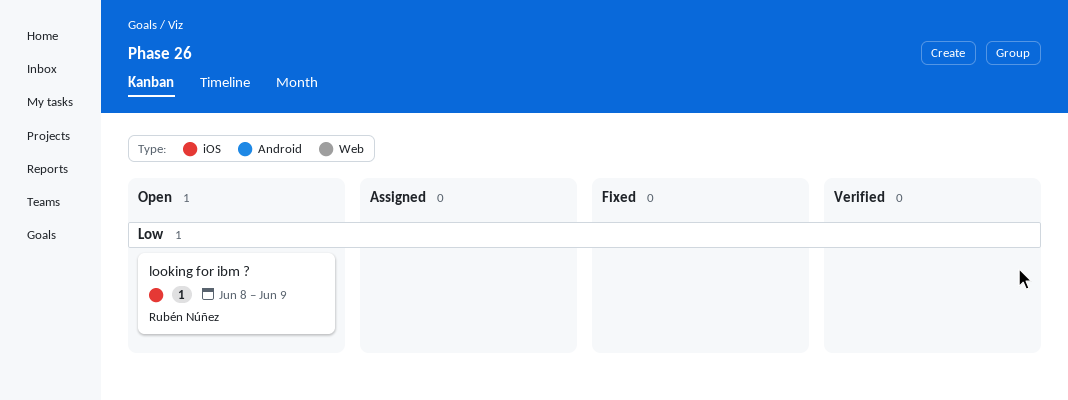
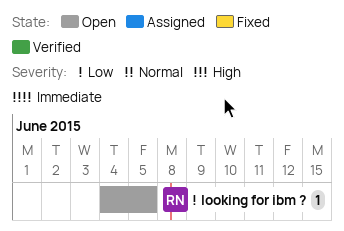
looking for ibm ?, start: Jun 8 -> Jun 4
looking for ibm ?, due: Jun 9 -> Jun 5

